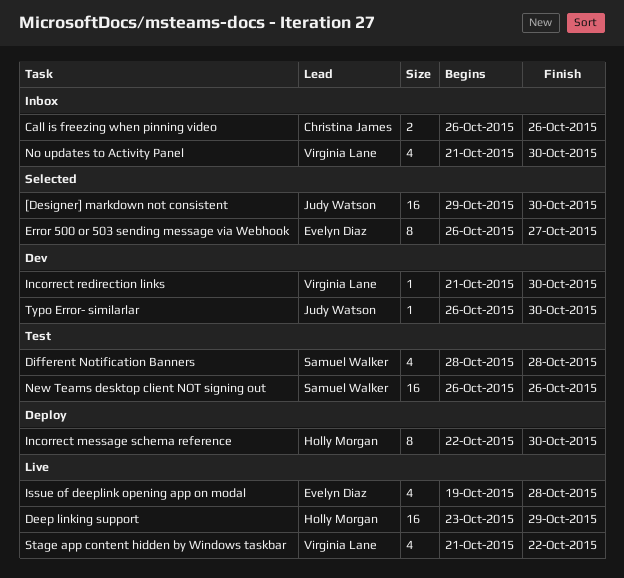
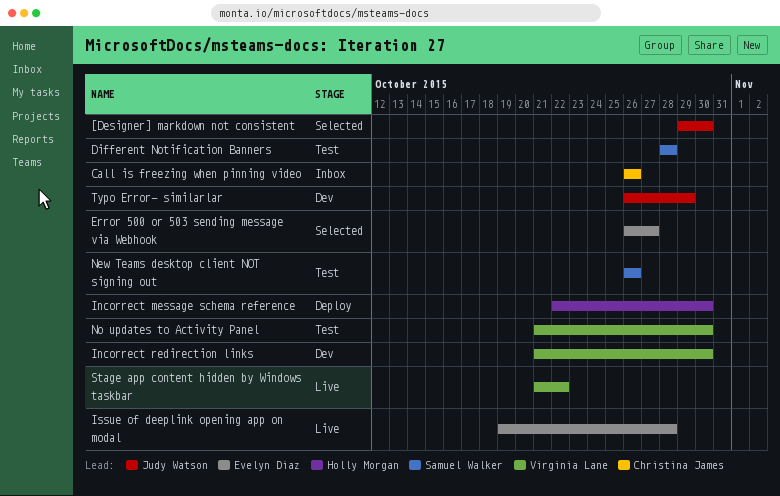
Deep linking support: present -> none
No updates to Activity Panel, status: Inbox -> Test
Typo Error- similarlar, due: Oct 30 -> Oct 29

